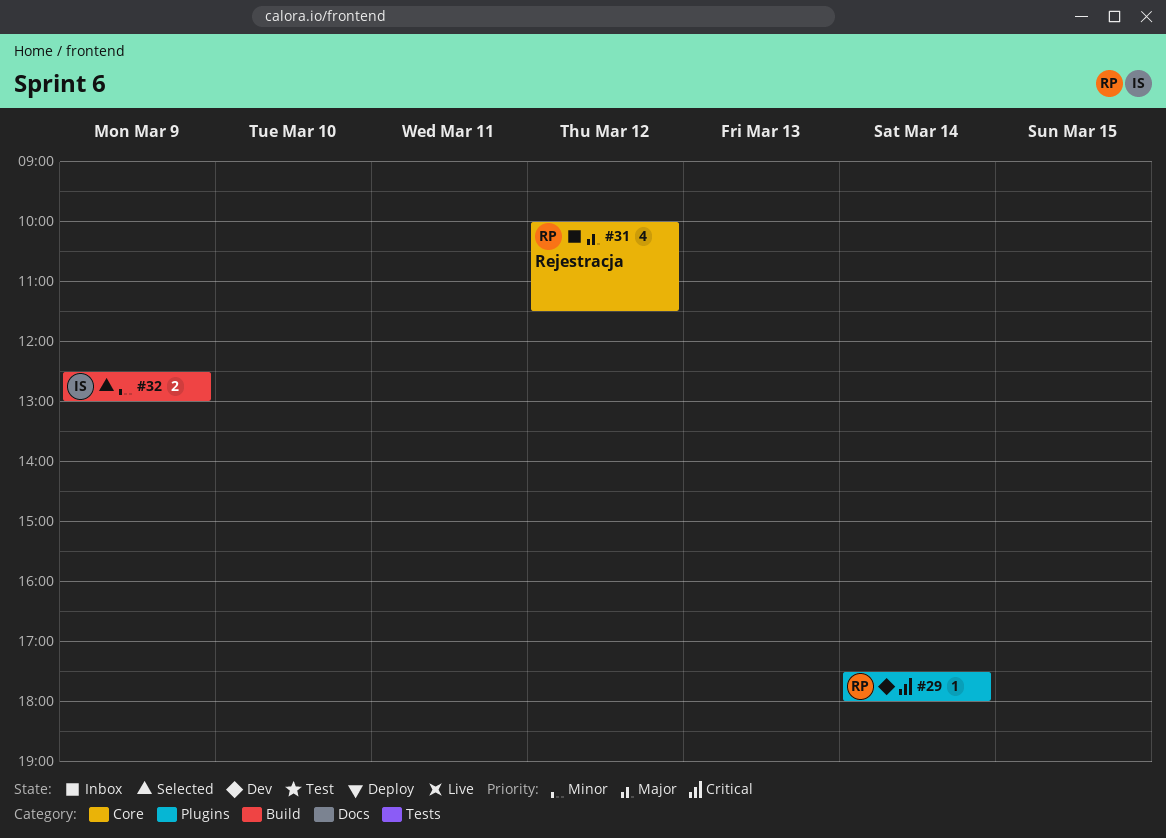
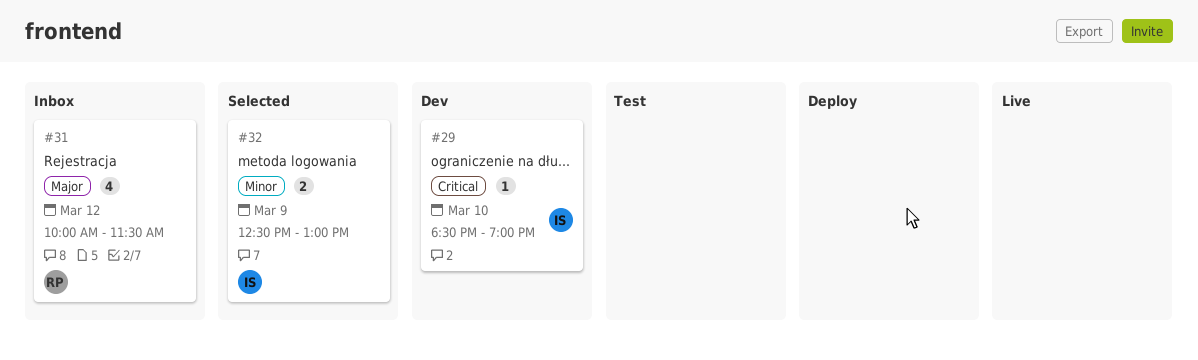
#29, owner: RP -> IS
#29, day: Mar 14 -> Mar 10
#29, begins: 17:30 -> 18:30
#29, ends: 18:00 -> 19:00

